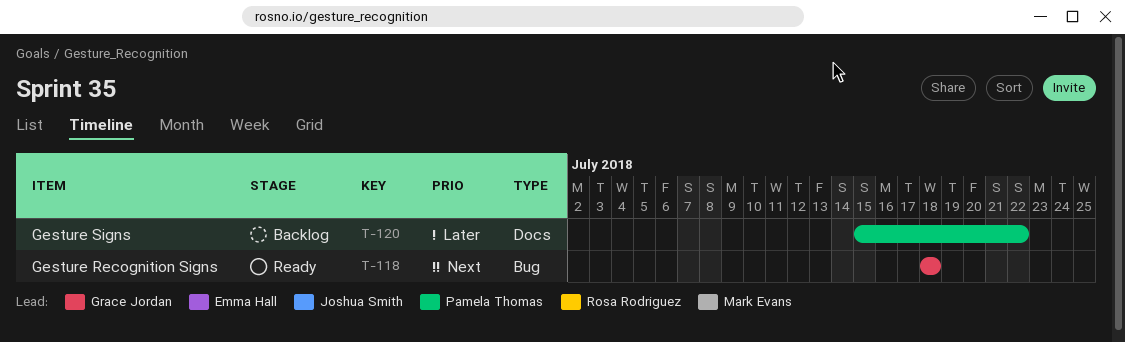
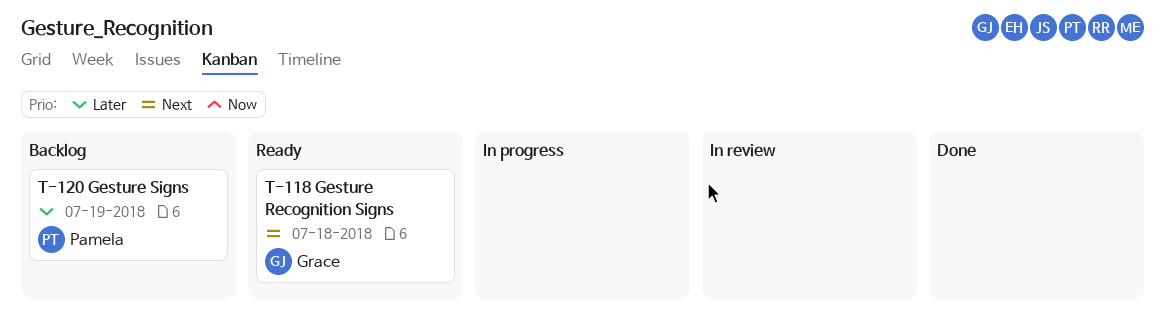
T-120, due: Jul 22 -> Jul 19

